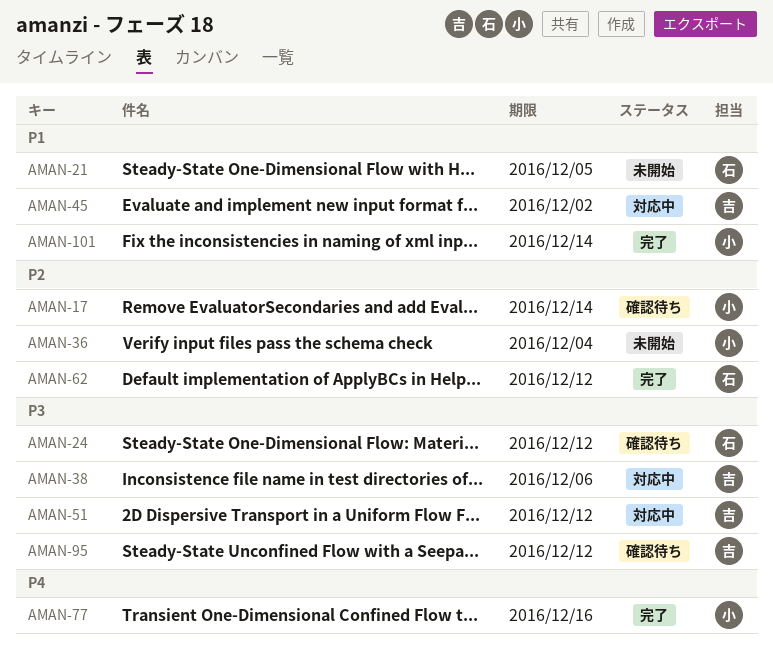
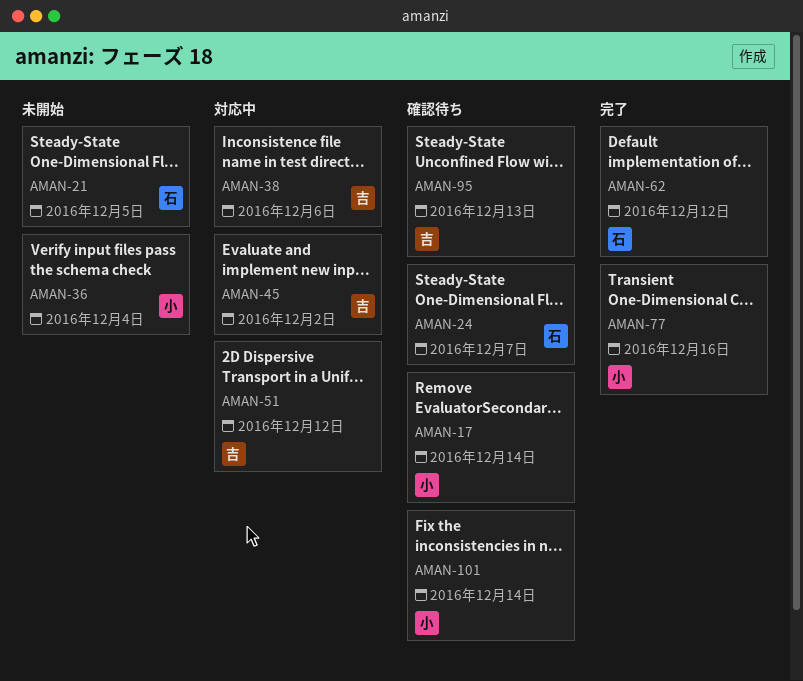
AMAN-24, due: Dec 12 -> Dec 7
AMAN-95, due: Dec 12 -> Dec 13
AMAN-101, status: 完了 -> 確認待ち

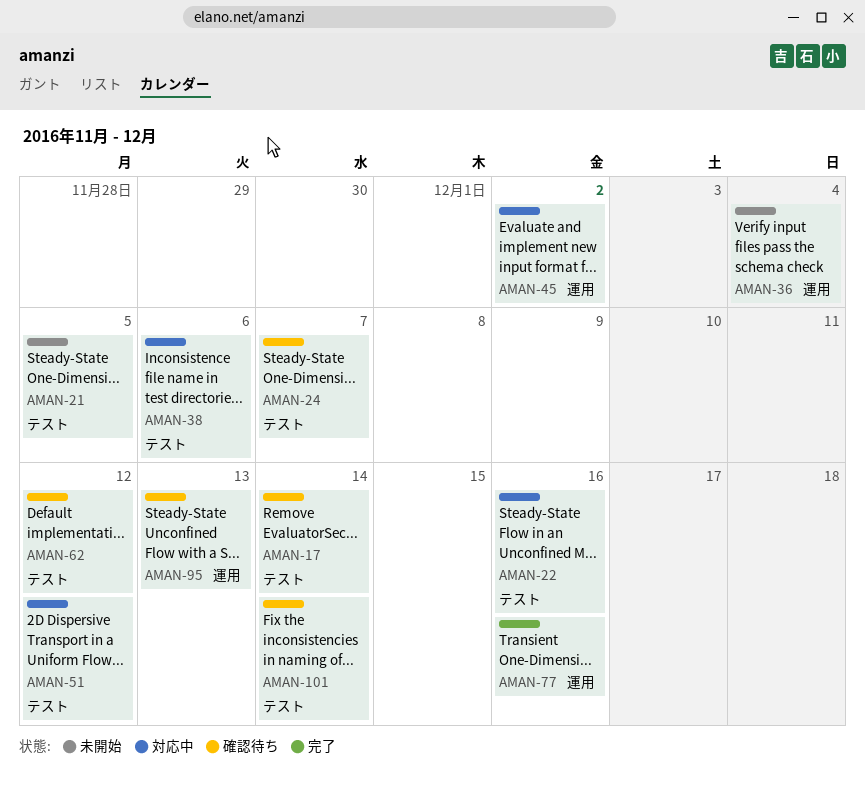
AMAN-22: none -> present
AMAN-62, status: 完了 -> 確認待ち

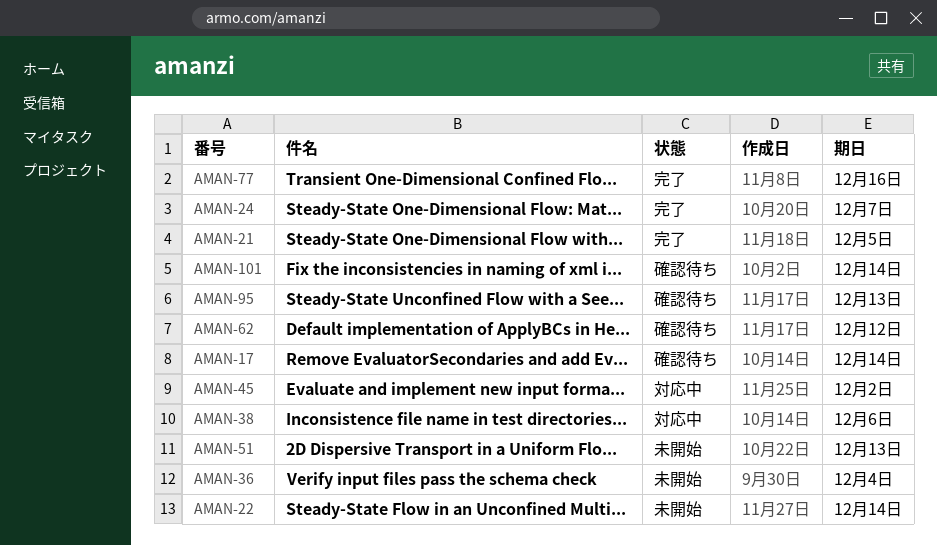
AMAN-21, status: 未開始 -> 完了
AMAN-22, status: 対応中 -> 未開始
AMAN-22, due: Dec 16 -> Dec 14
AMAN-24, status: 確認待ち -> 完了
AMAN-51, status: 対応中 -> 未開始
AMAN-51, due: Dec 12 -> Dec 13

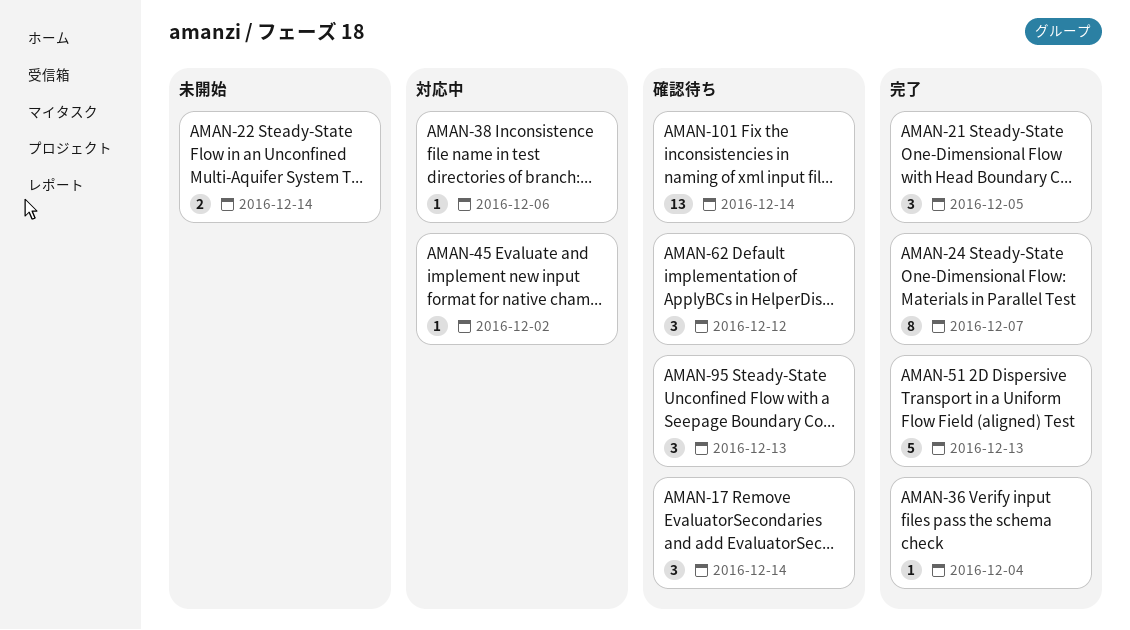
AMAN-36, status: 未開始 -> 完了
AMAN-51, status: 未開始 -> 完了
AMAN-77: present -> none

